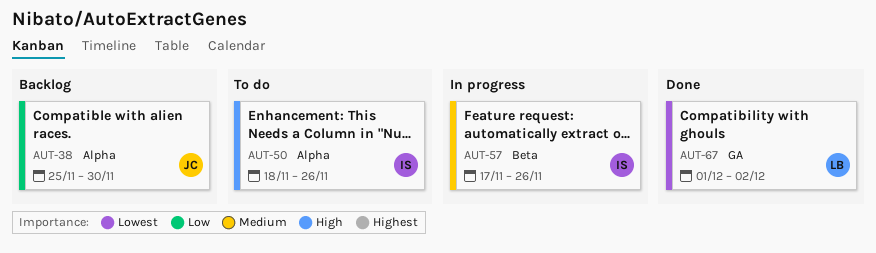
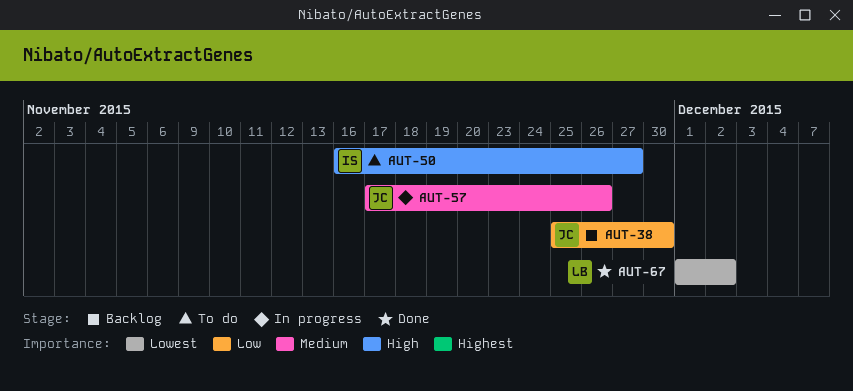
AUT-50, start: Nov 18 -> Nov 16
AUT-50, due: Nov 26 -> Nov 27
AUT-57, owner: IS -> JC

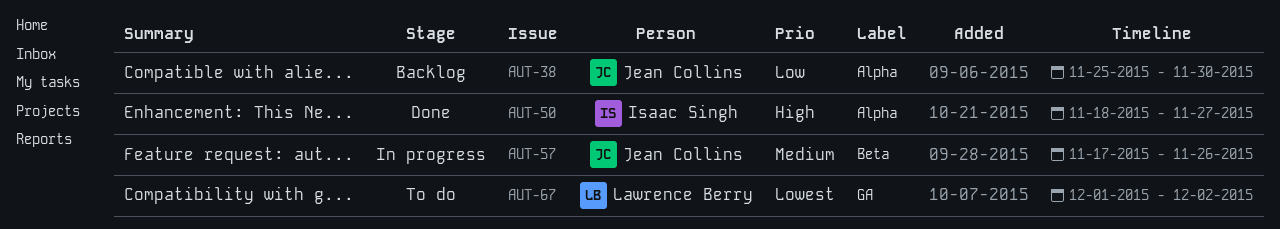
AUT-50, status: To do -> Done
AUT-50, start: Nov 16 -> Nov 18
AUT-67, status: Done -> To do

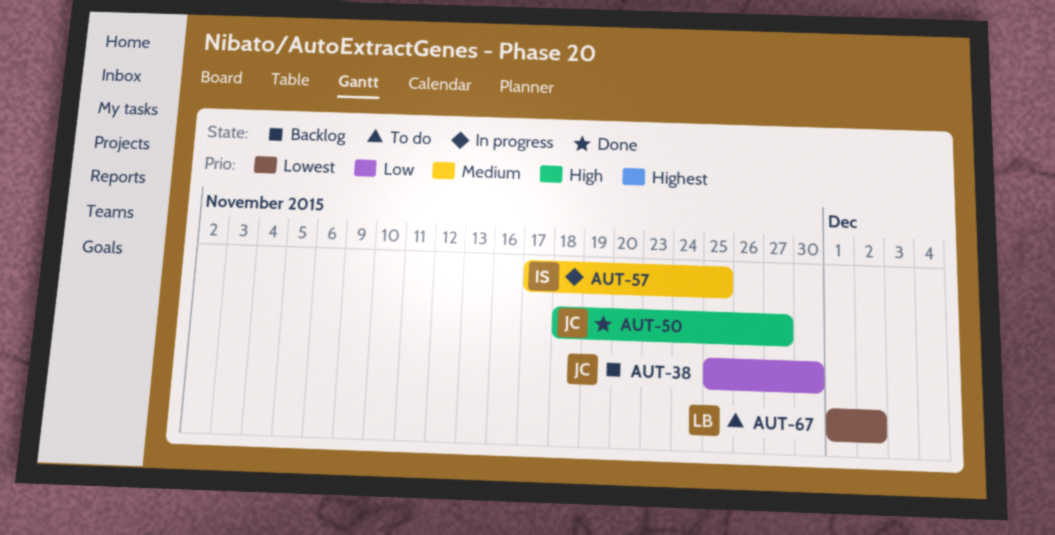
AUT-50, owner: Isaac Singh -> Jean Collins
AUT-57, owner: Jean Collins -> Isaac Singh
AUT-57, due: Nov 26 -> Nov 25

